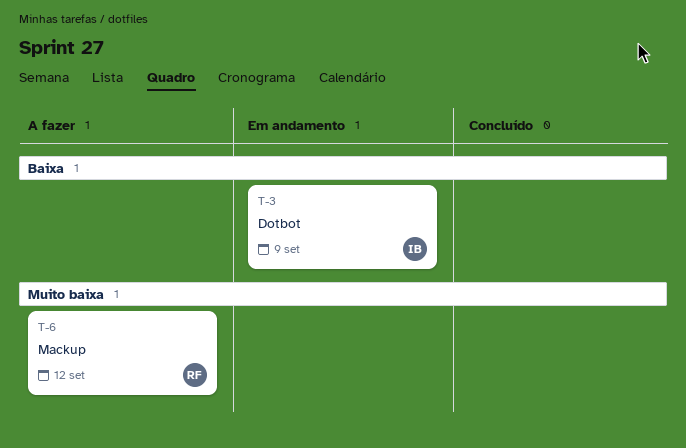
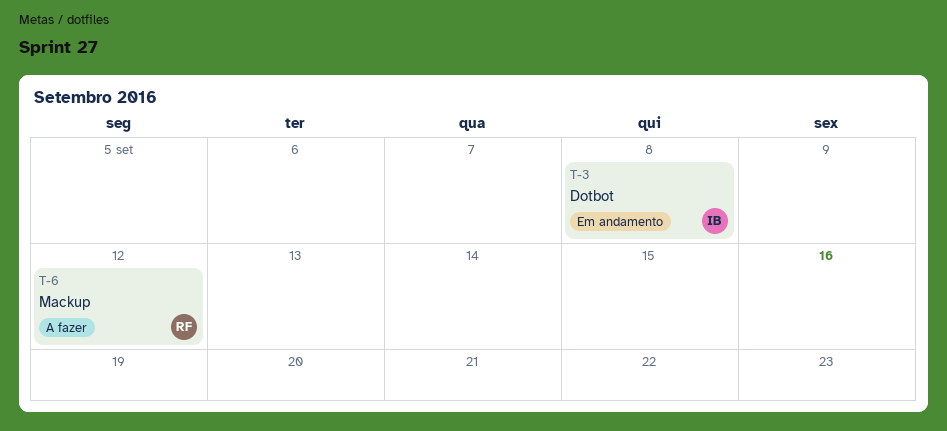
T-3, due: Sep 9 -> Sep 8

